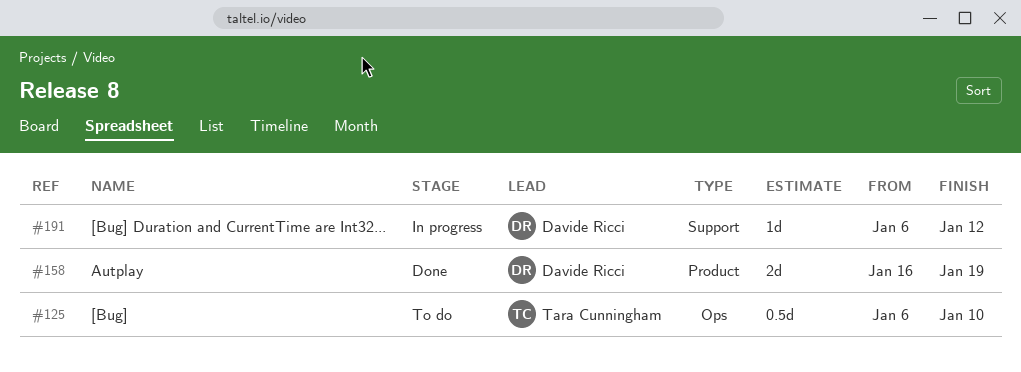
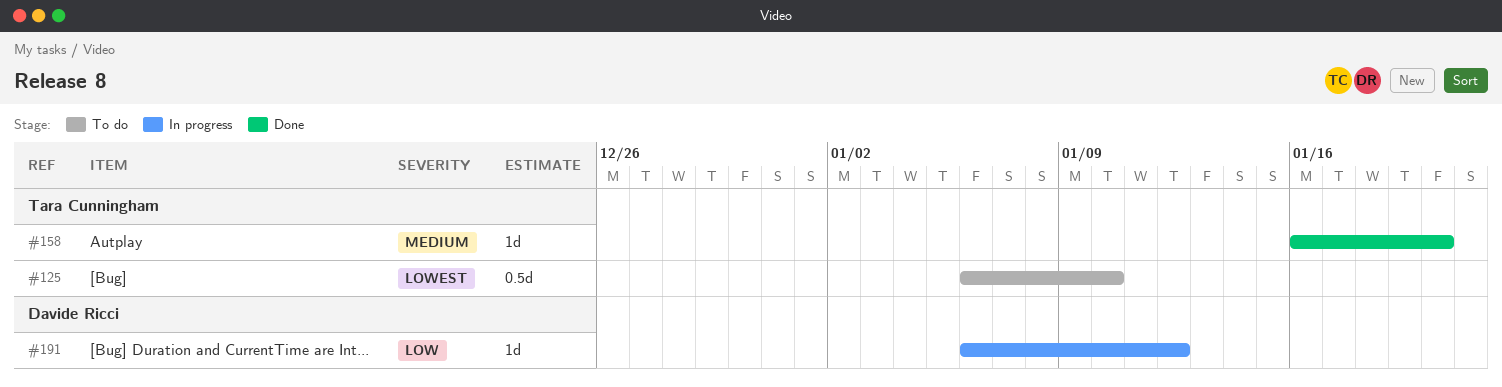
#158, owner: Davide Ricci -> Tara Cunningham
#158, estimate: 2d -> 1d
#158, due: Jan 19 -> Jan 20

